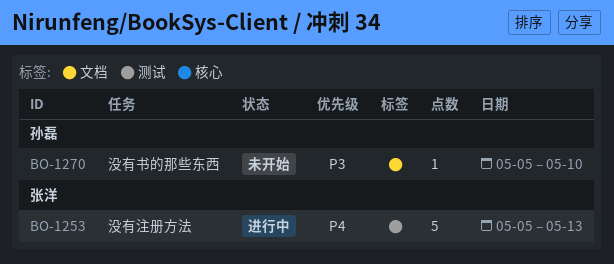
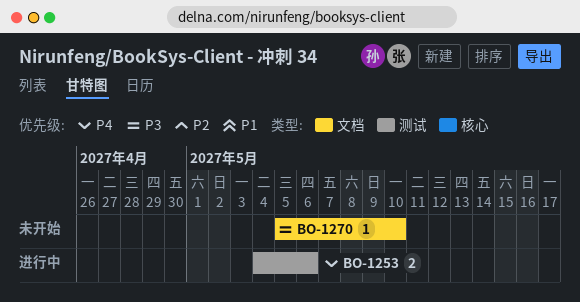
BO-1253, estimate: 5 -> 2
BO-1253, start: May 5 -> May 4
BO-1253, due: May 13 -> May 6

